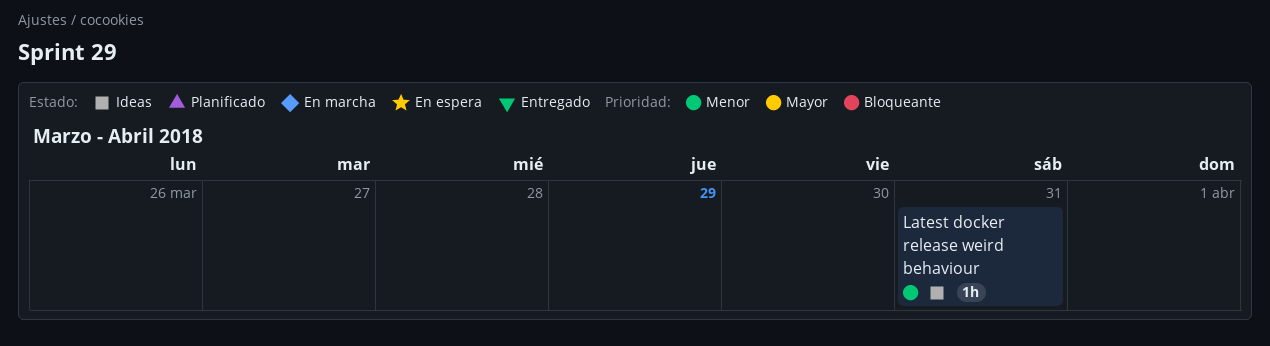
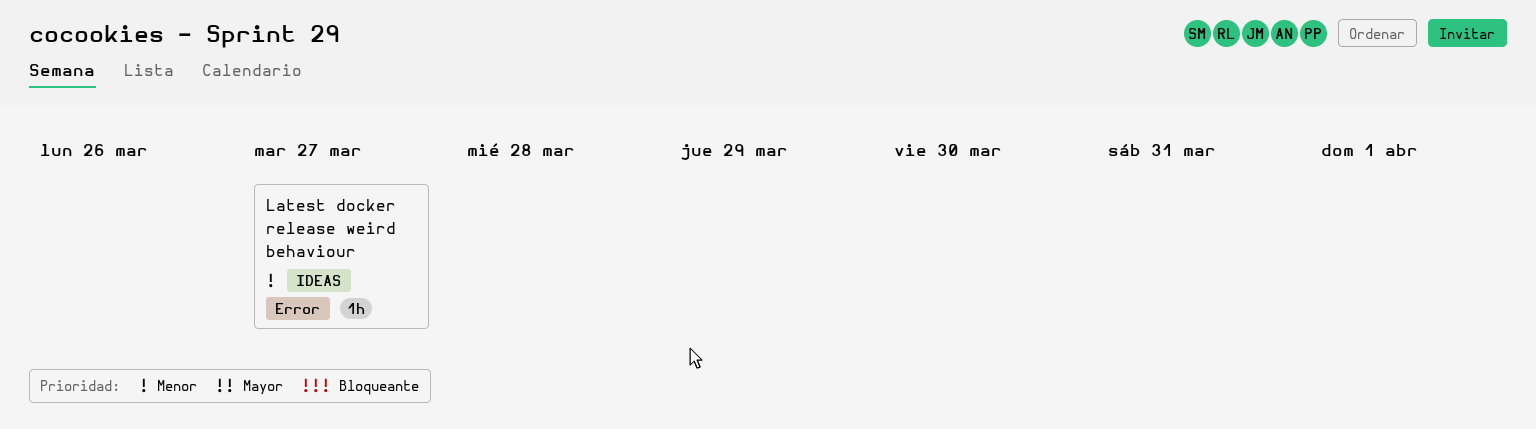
Latest docker release weird behaviour, due: Mar 31 -> Mar 27

